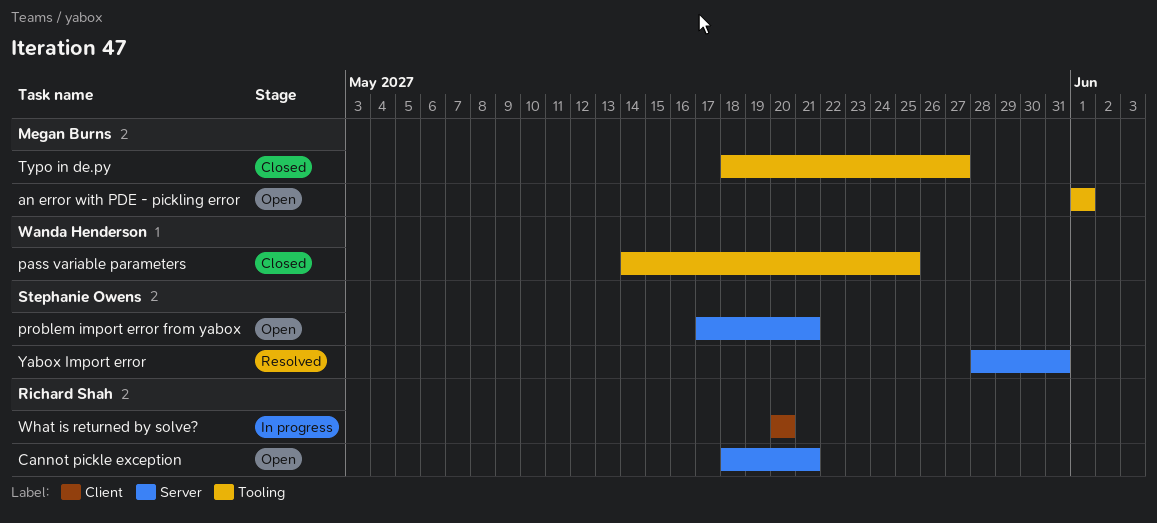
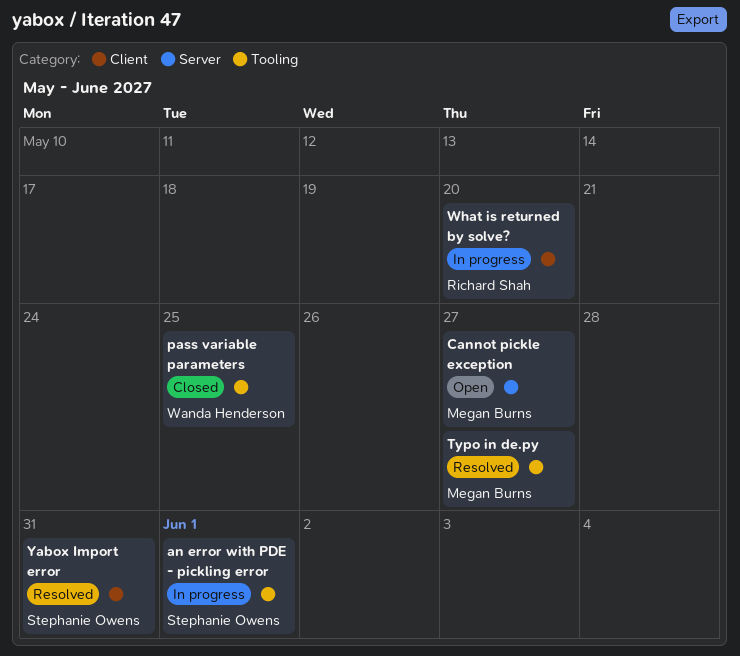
an error with PDE - pickling error, status: Open -> In progress
an error with PDE - pickling error, owner: Megan Burns -> Stephanie Owens
Cannot pickle exception, owner: Richard Shah -> Megan Burns
Cannot pickle exception, due: May 21 -> May 27
problem import error from yabox: present -> none
Typo in de.py, status: Closed -> Resolved
Yabox Import error, label: Server -> Client

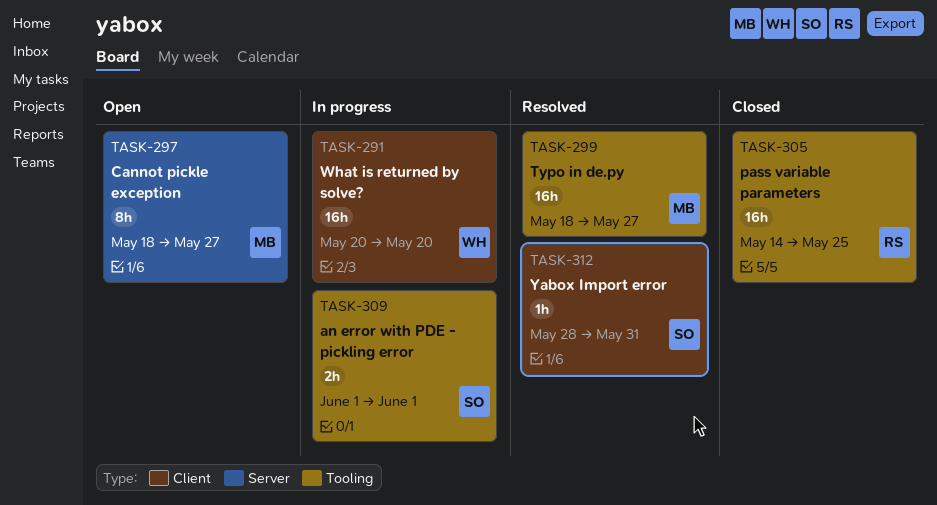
pass variable parameters, owner: Wanda Henderson -> Richard Shah
What is returned by solve?, owner: Richard Shah -> Wanda Henderson

